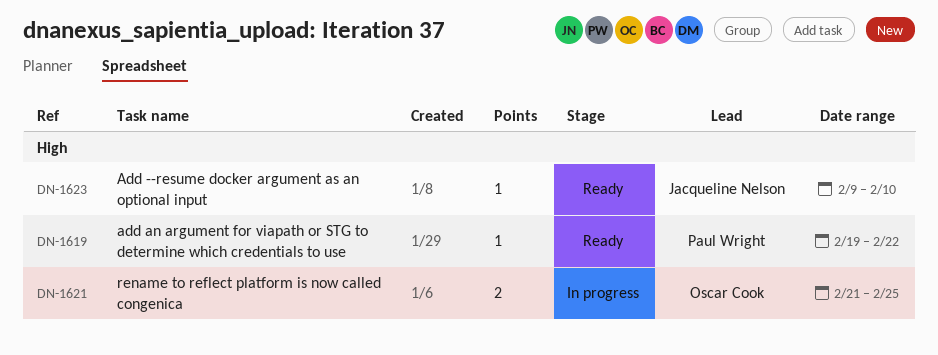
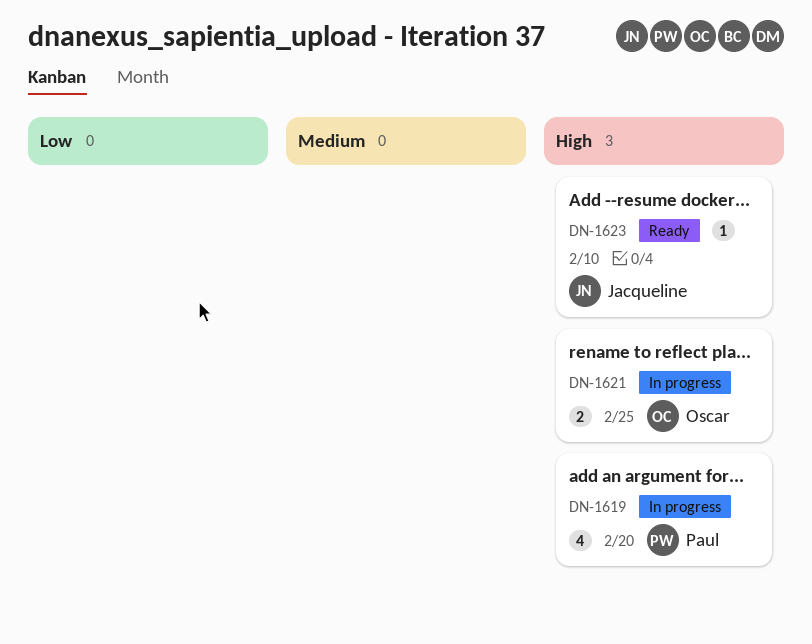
DN-1619, status: Ready -> In progress
DN-1619, estimate: 1 -> 4
DN-1619, due: Feb 22 -> Feb 20

